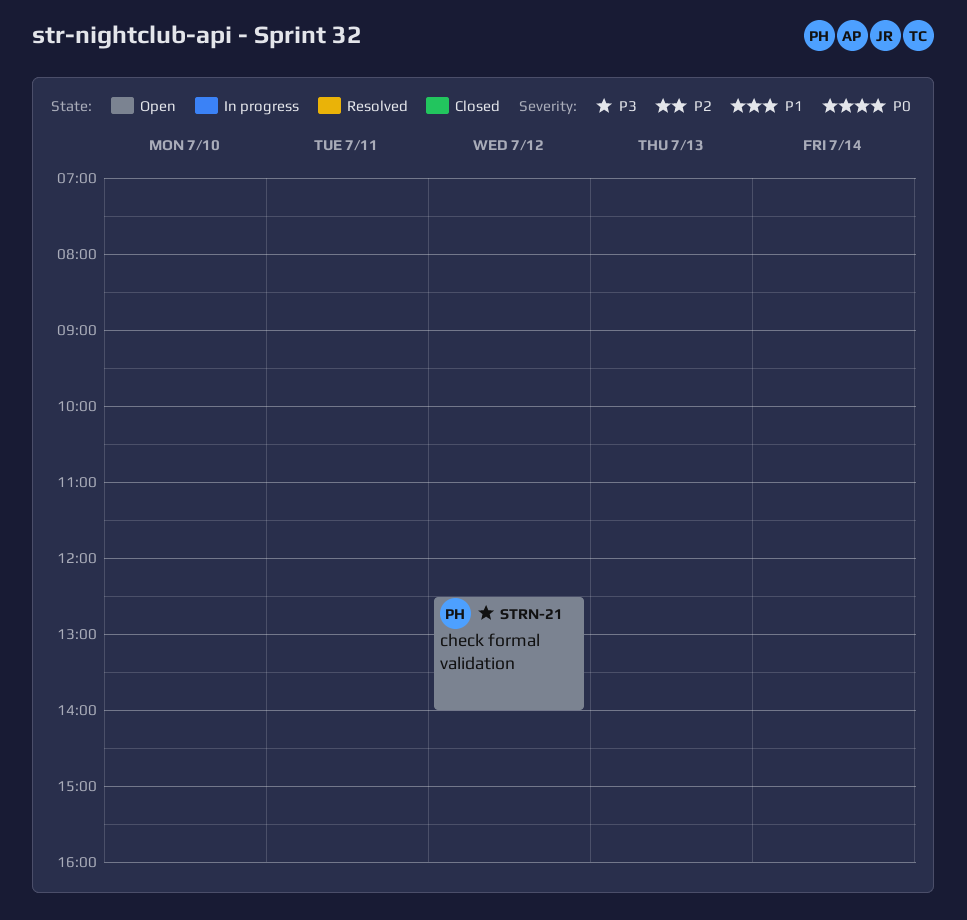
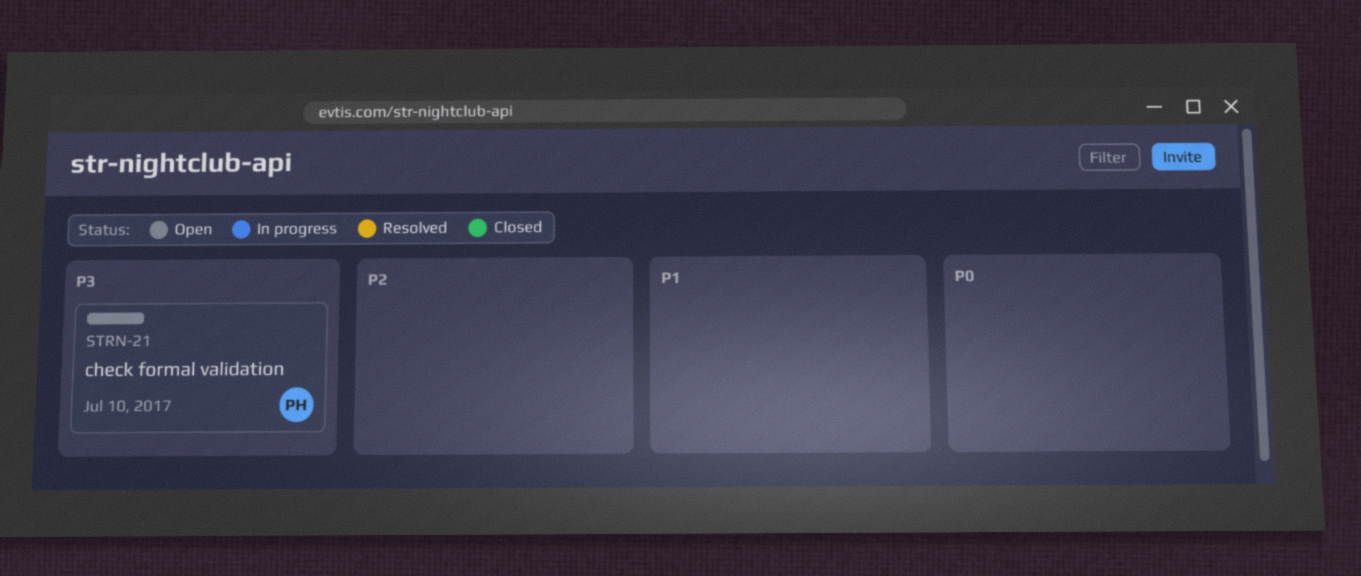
STRN-21, day: Jul 12 -> Jul 10

